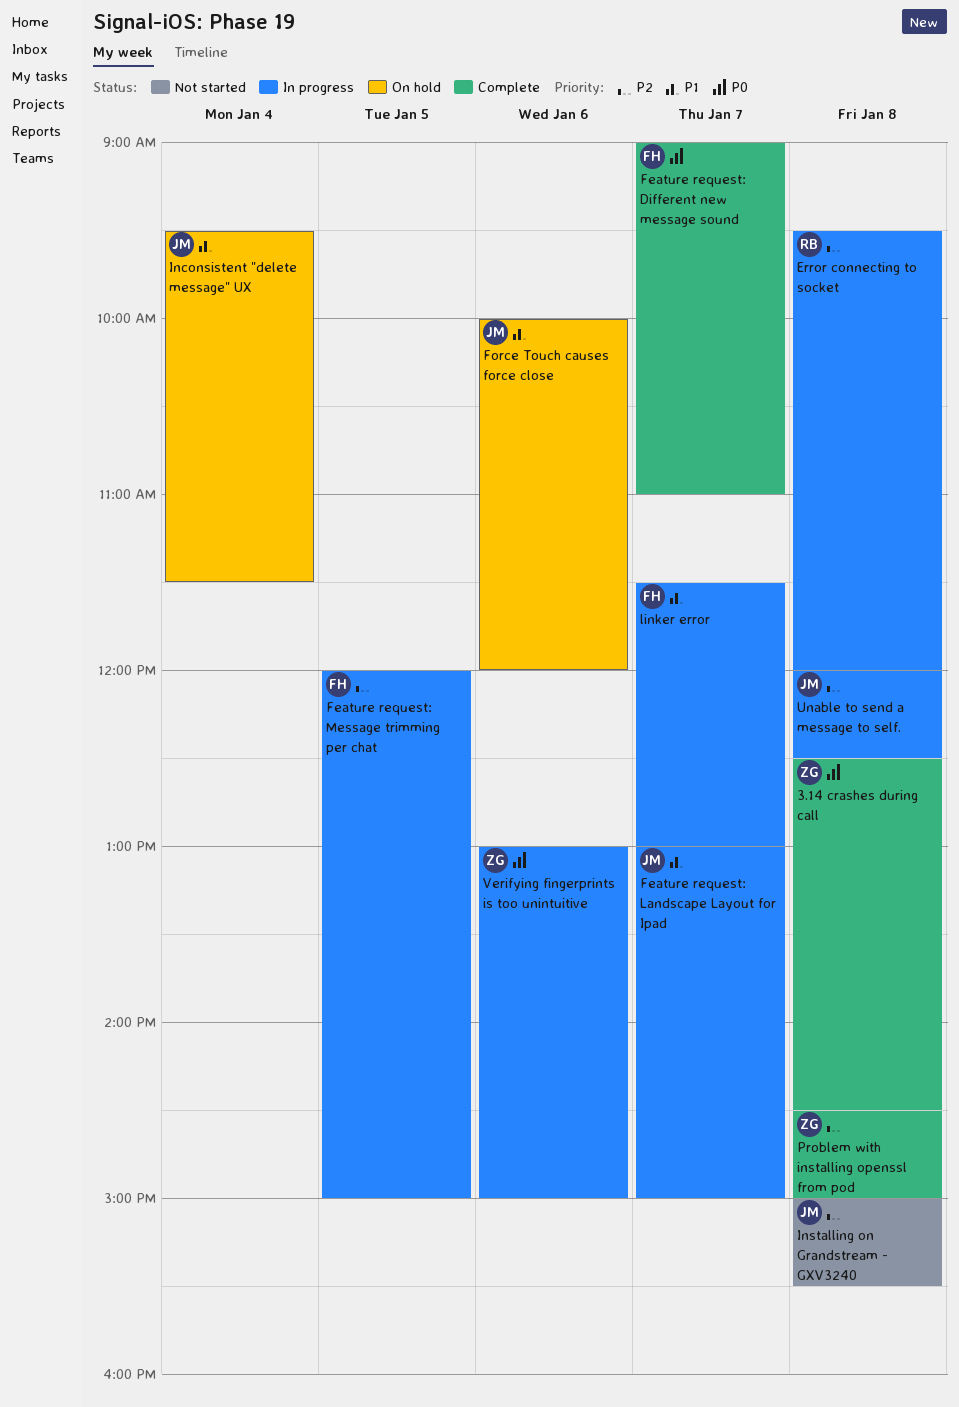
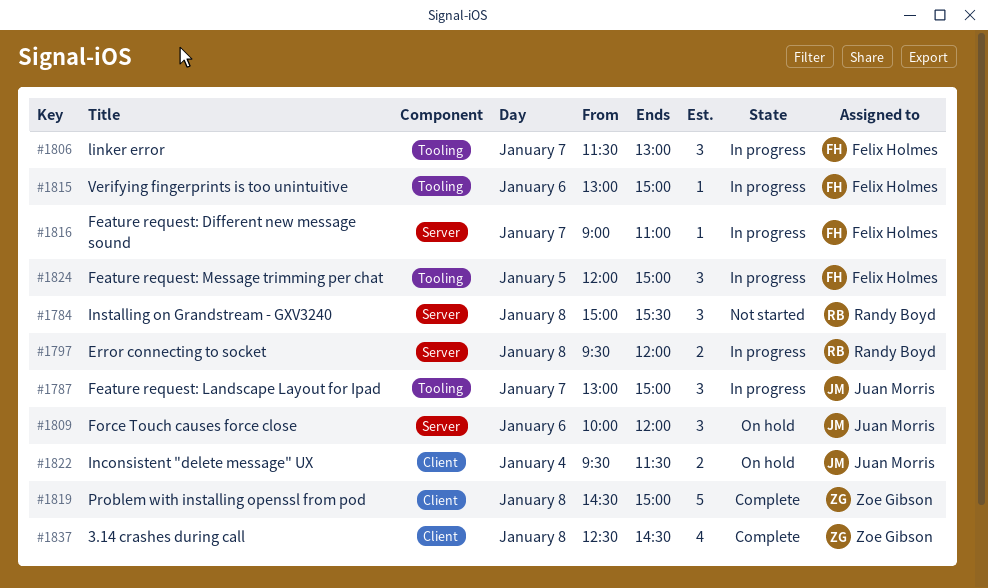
Feature request: Different new message sound, status: Complete -> In progress
Installing on Grandstream - GXV3240, owner: Juan Morris -> Randy Boyd
Unable to send a message to self.: present -> none
Verifying fingerprints is too unintuitive, owner: Zoe Gibson -> Felix Holmes

